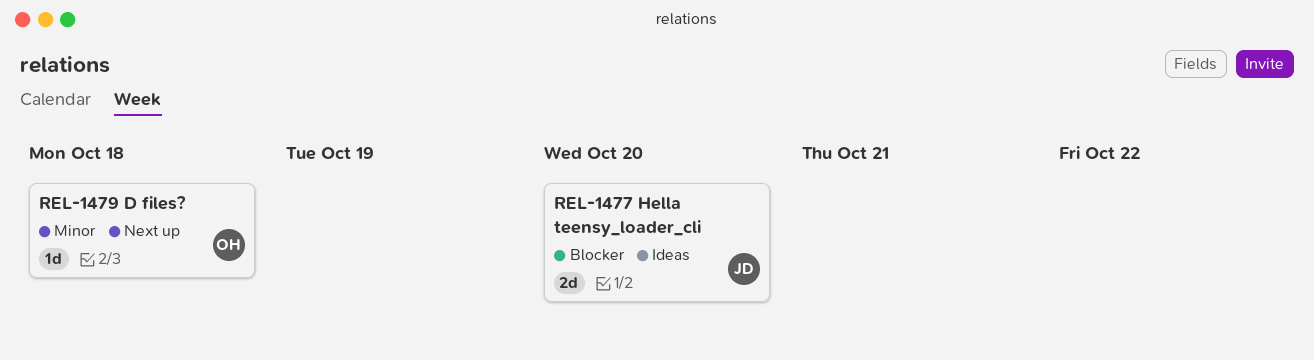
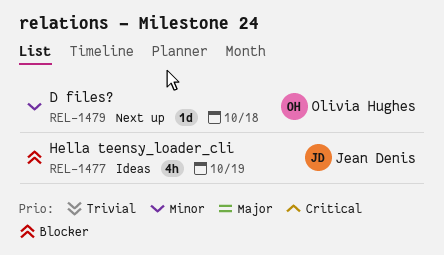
REL-1477, estimate: 2d -> 4h
REL-1477, due: Oct 20 -> Oct 19

